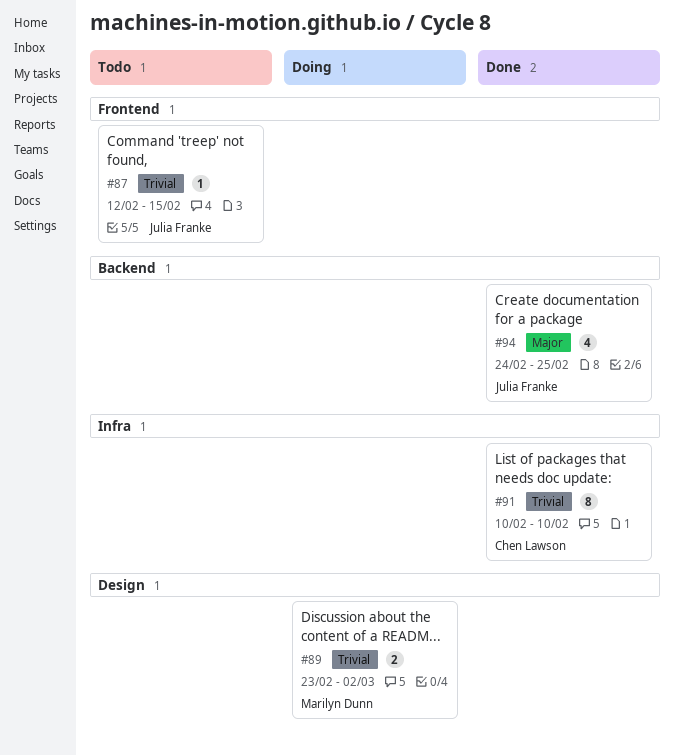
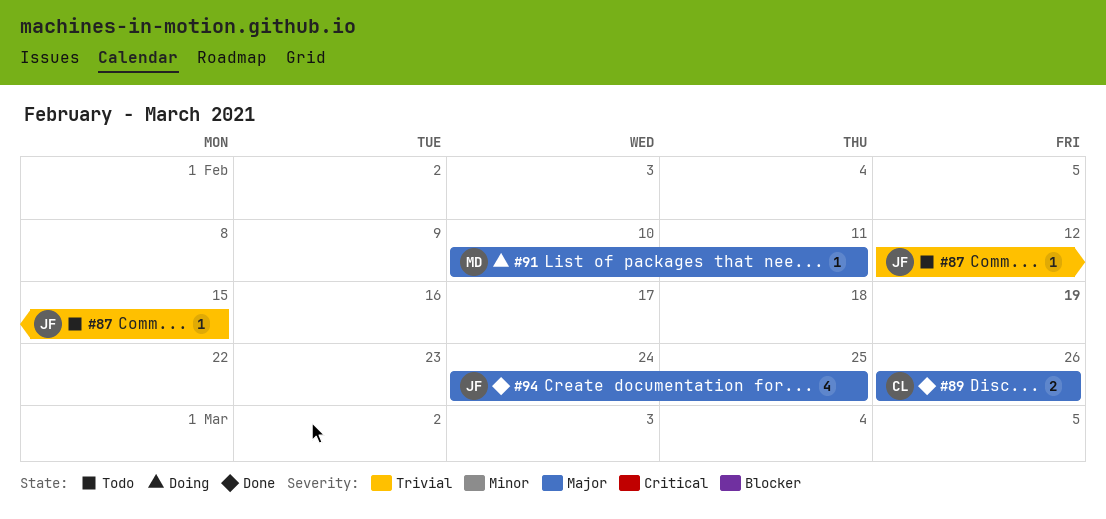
#89, status: Doing -> Done
#89, owner: Marilyn Dunn -> Chen Lawson
#89, priority: Trivial -> Major
#89, start: Feb 23 -> Feb 26
#89, due: Mar 2 -> Feb 26
#91, status: Done -> Doing
#91, owner: Chen Lawson -> Marilyn Dunn
#91, priority: Trivial -> Major
#91, estimate: 8 -> 1
#91, due: Feb 10 -> Feb 11

